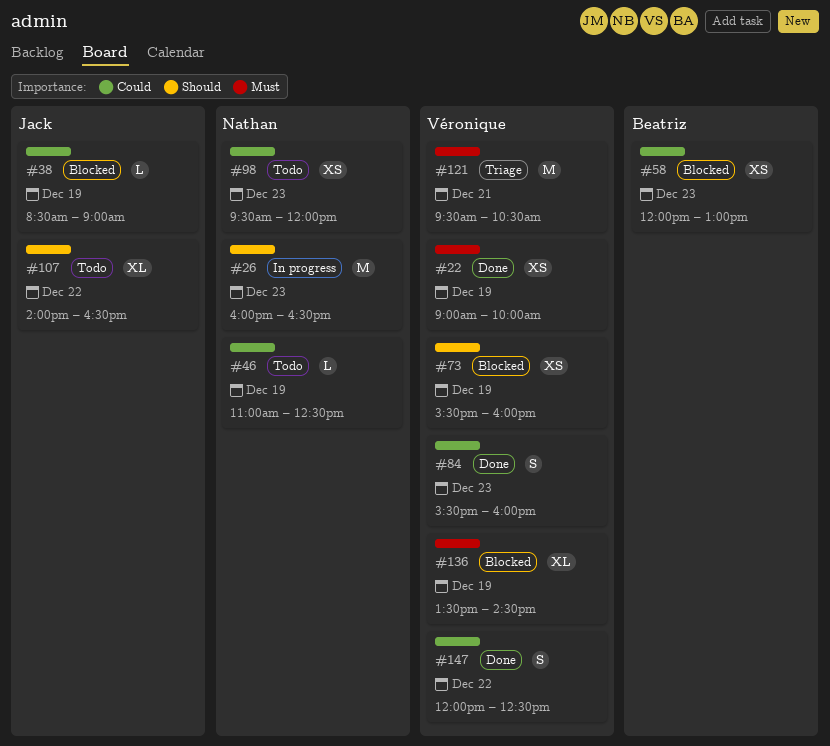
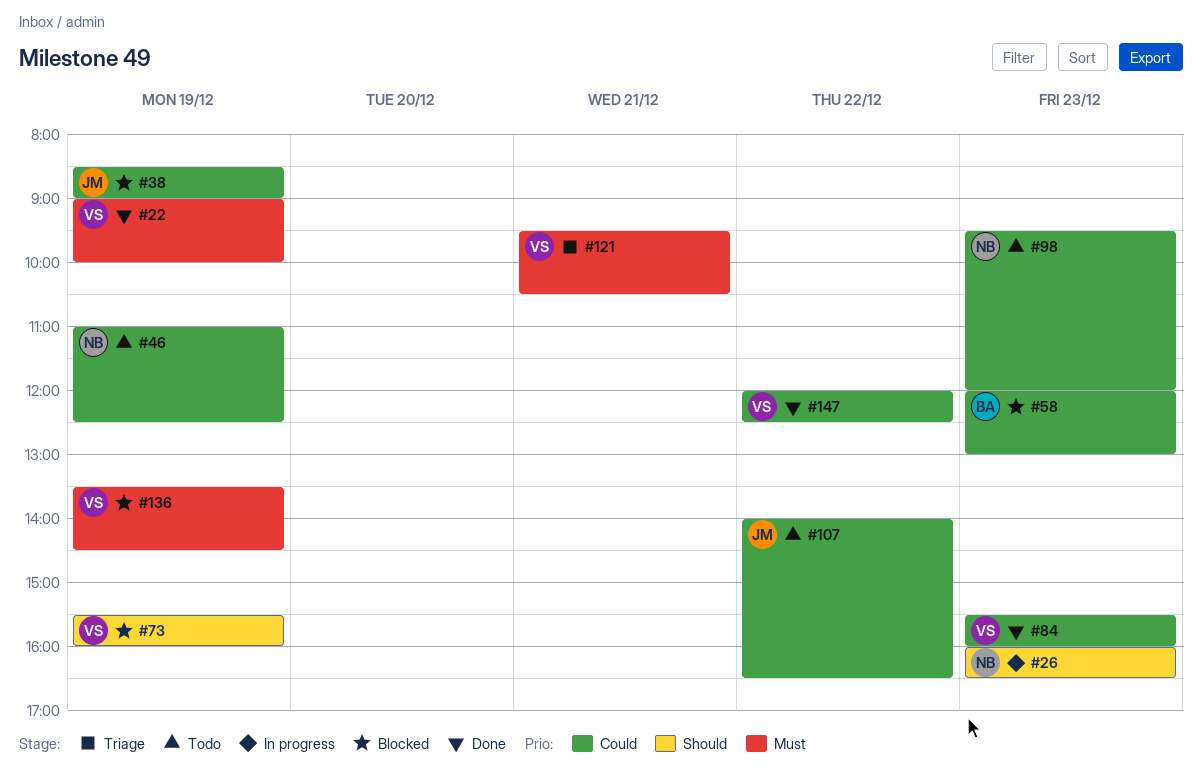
#107, priority: Should -> Could

